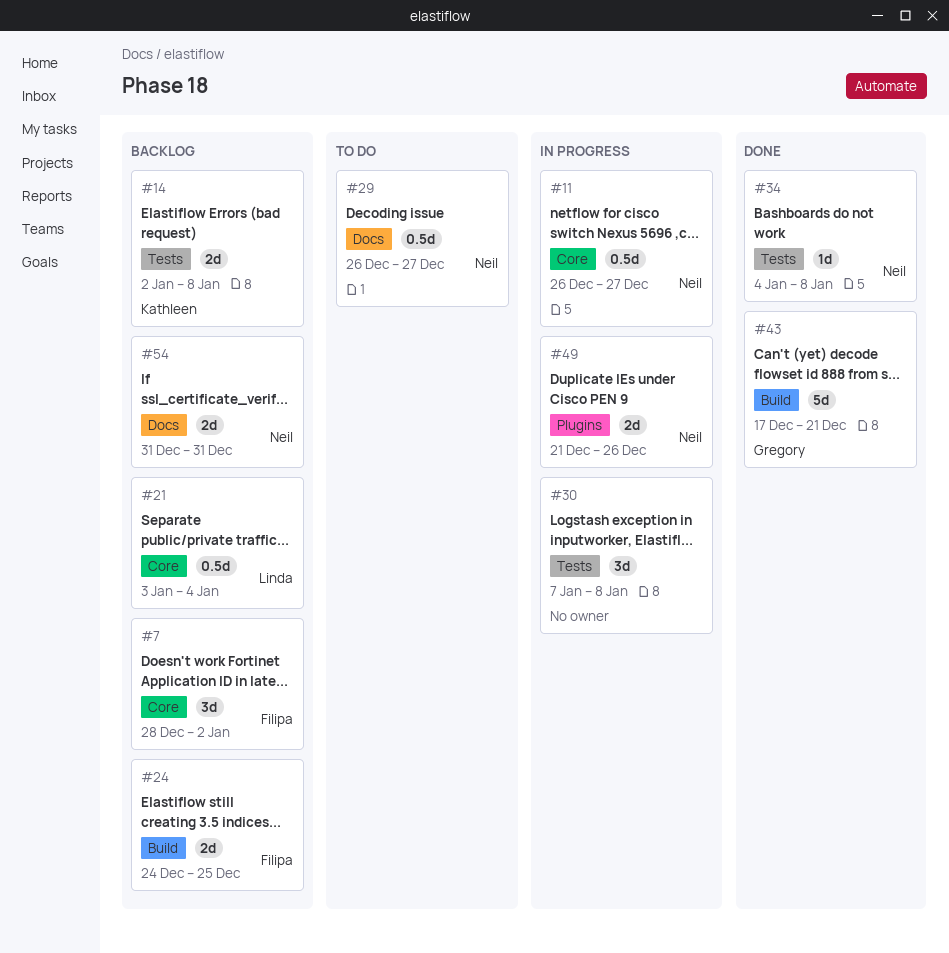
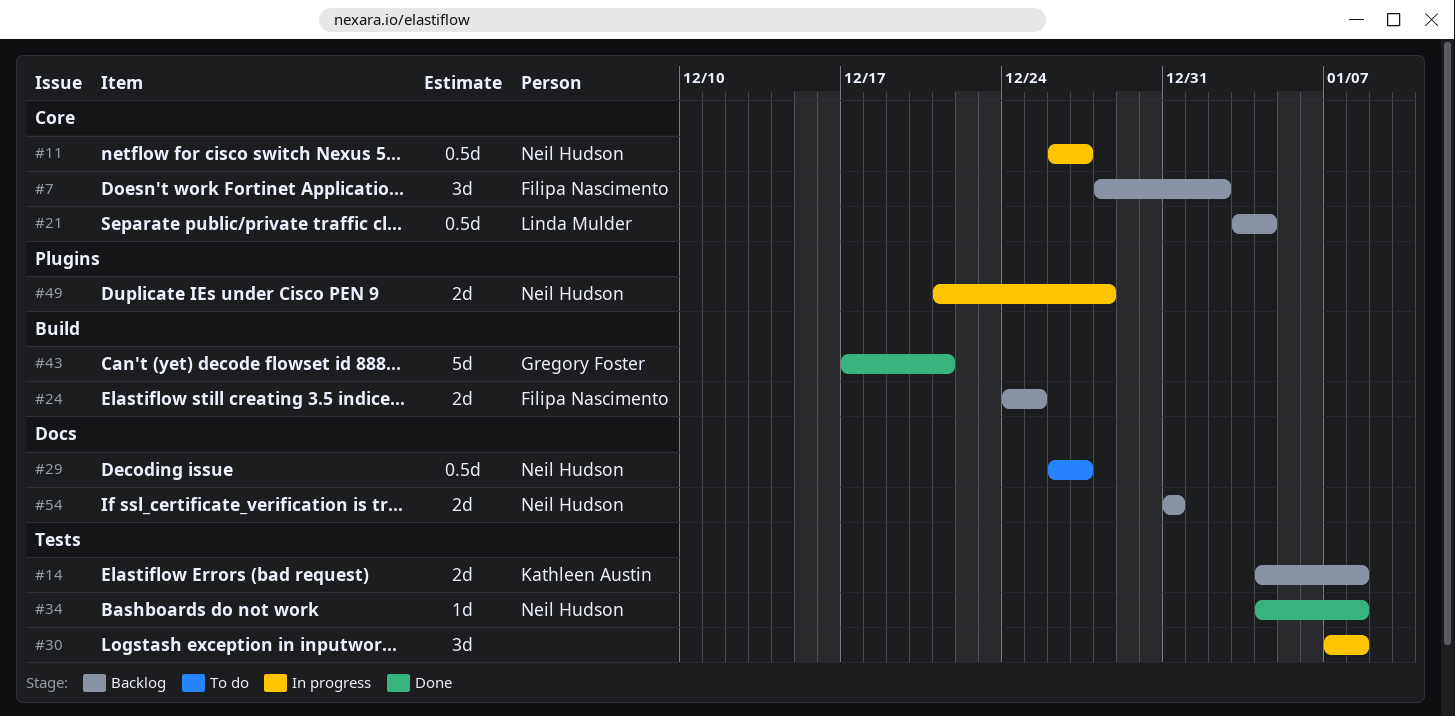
#14, start: Jan 2 -> Jan 4
#49, due: Dec 26 -> Dec 28

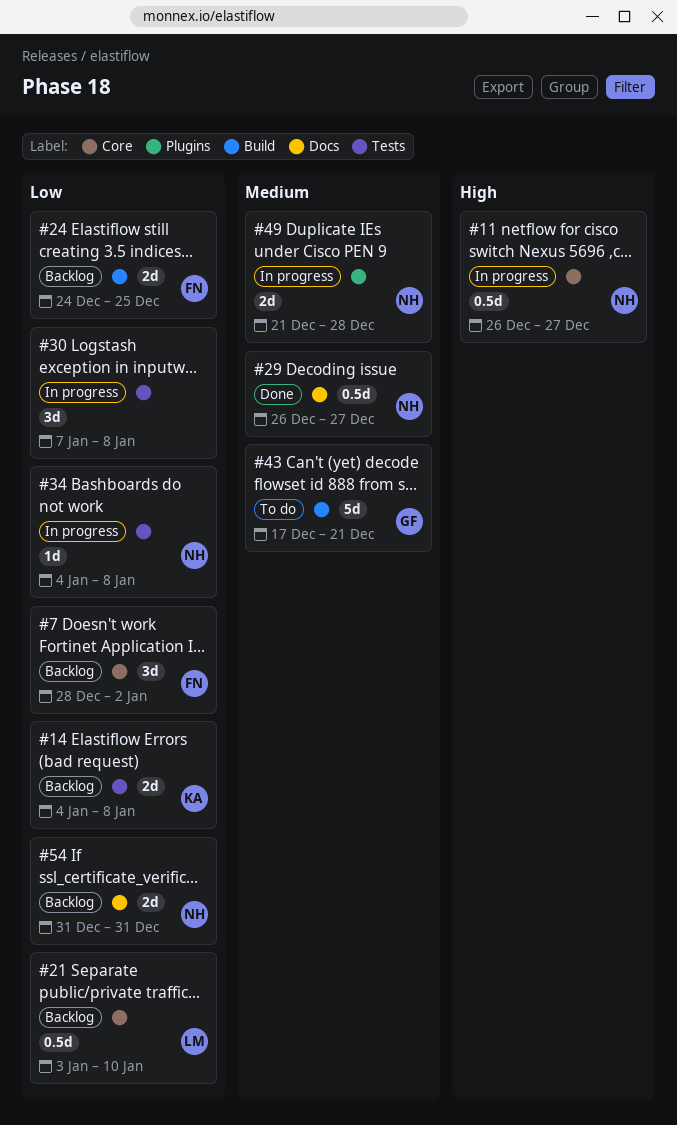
#21, due: Jan 4 -> Jan 10
#29, status: To do -> Done
#34, status: Done -> In progress
#43, status: Done -> To do

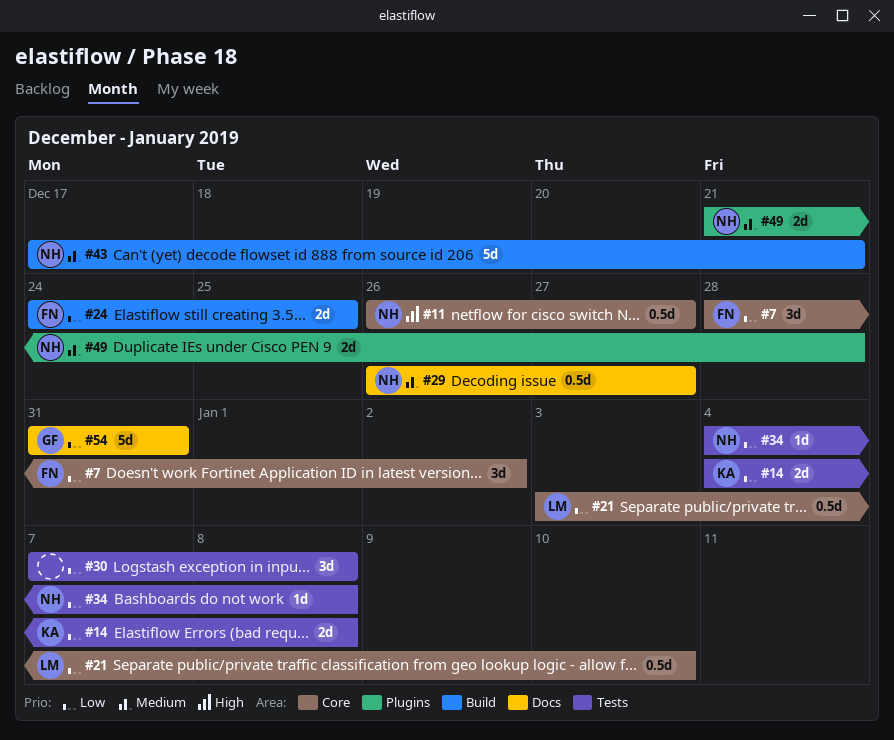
#43, owner: GF -> NH
#54, owner: NH -> GF
#54, estimate: 2d -> 5d

